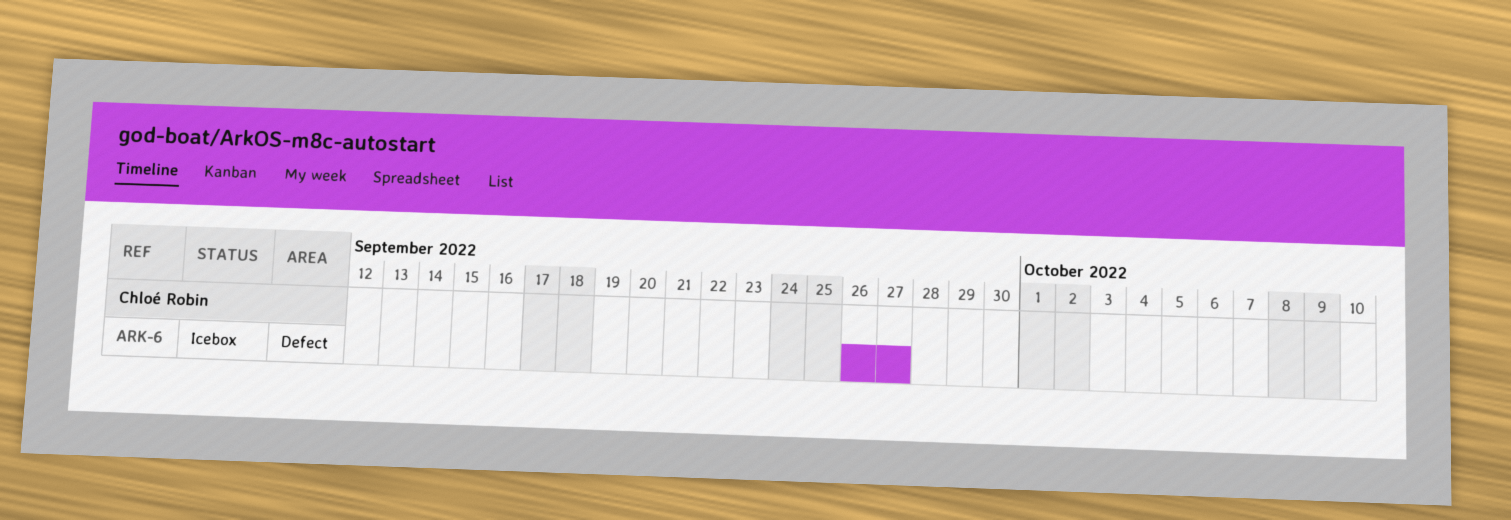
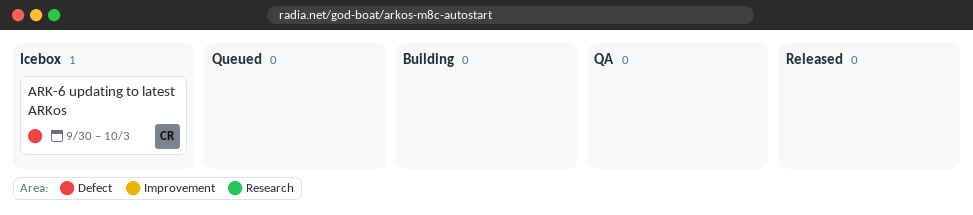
ARK-6, start: Sep 26 -> Sep 30
ARK-6, due: Sep 27 -> Oct 3

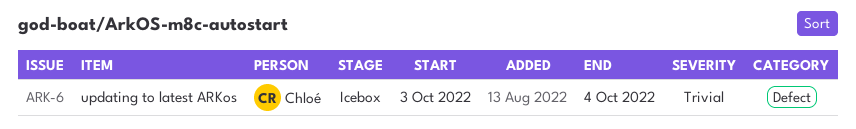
ARK-6, start: Sep 30 -> Oct 3
ARK-6, due: Oct 3 -> Oct 4

